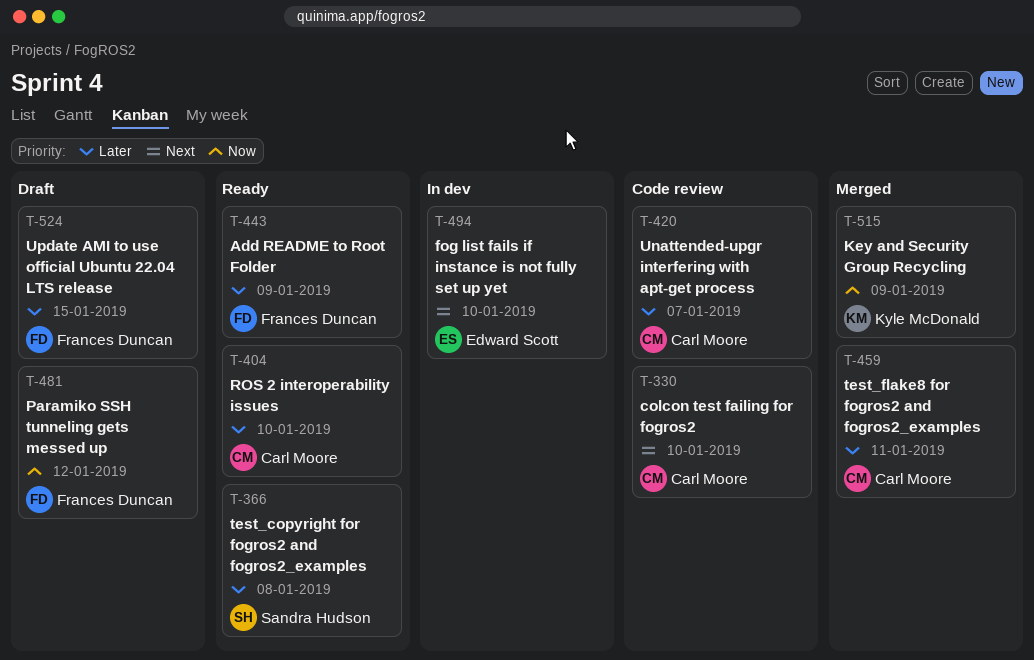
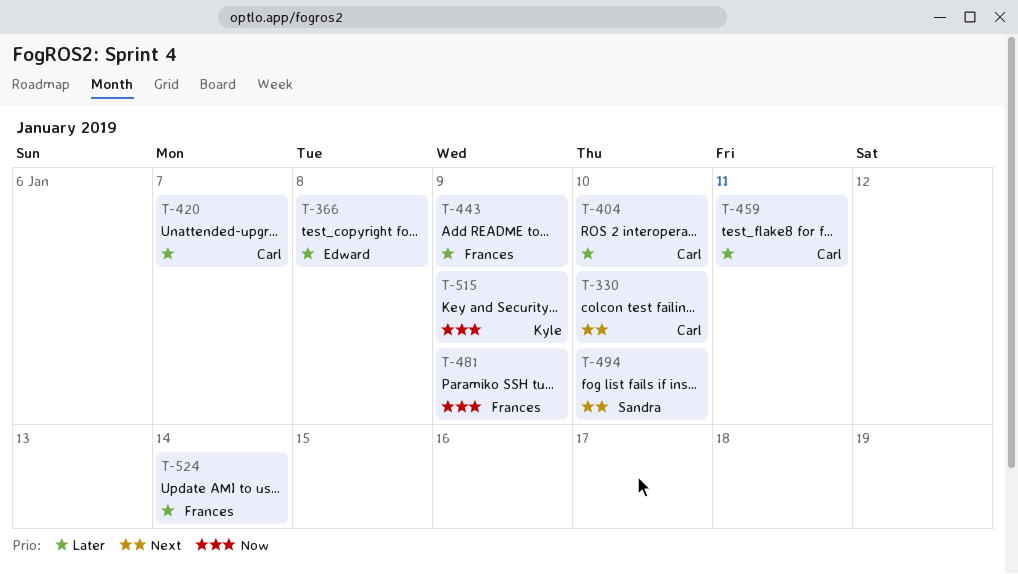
T-366, owner: Sandra Hudson -> Edward Scott
T-481, due: Jan 12 -> Jan 9
T-494, owner: Edward Scott -> Sandra Hudson
T-524, due: Jan 15 -> Jan 14

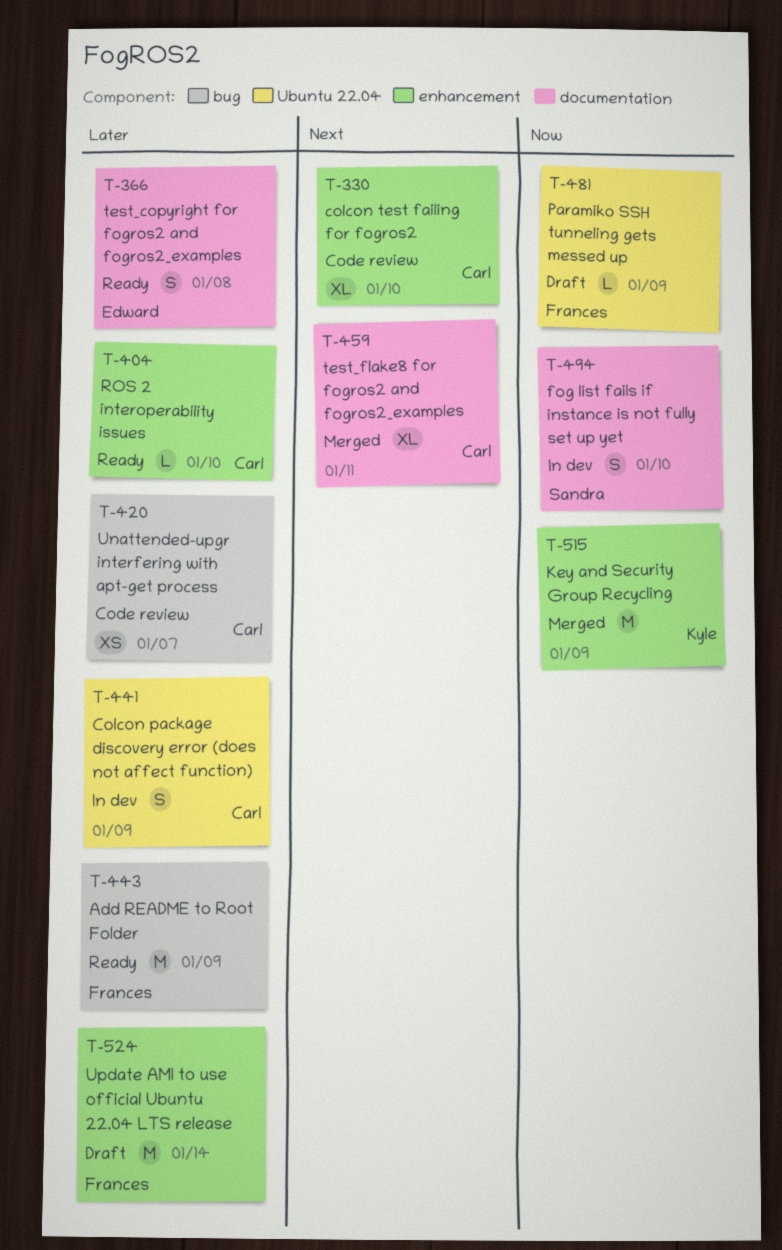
T-441: none -> present
T-459, priority: Later -> Next
T-494, priority: Next -> Now

